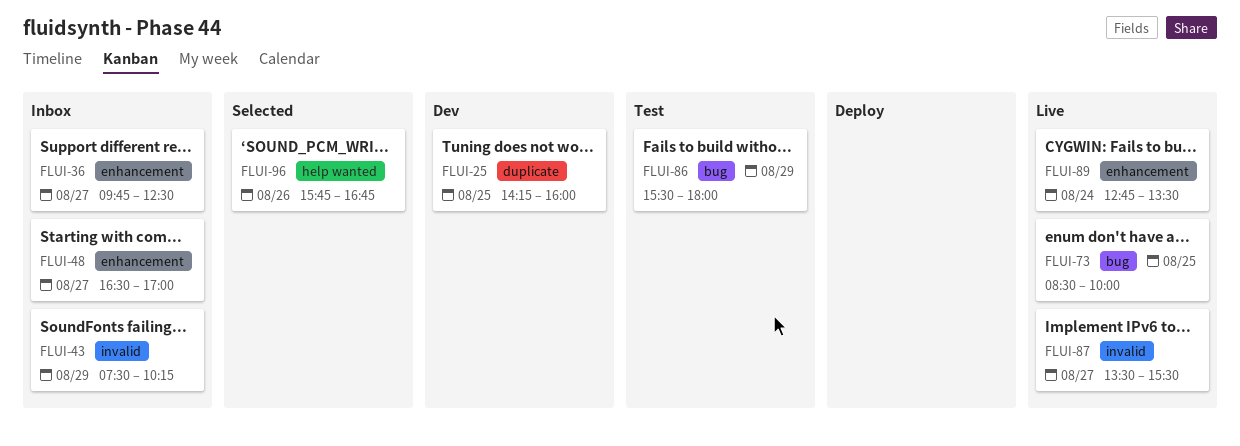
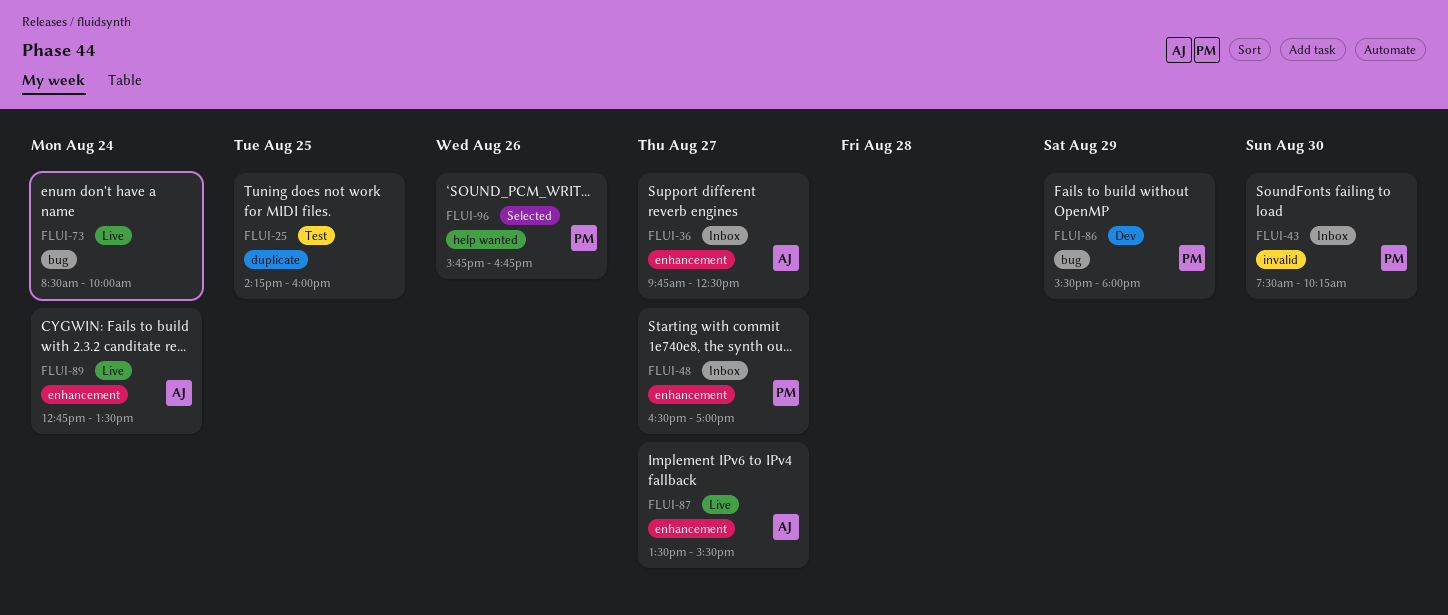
FLUI-25, status: Dev -> Test
FLUI-43, day: Aug 29 -> Aug 30
FLUI-73, day: Aug 25 -> Aug 24
FLUI-86, status: Test -> Dev
FLUI-87, label: invalid -> enhancement

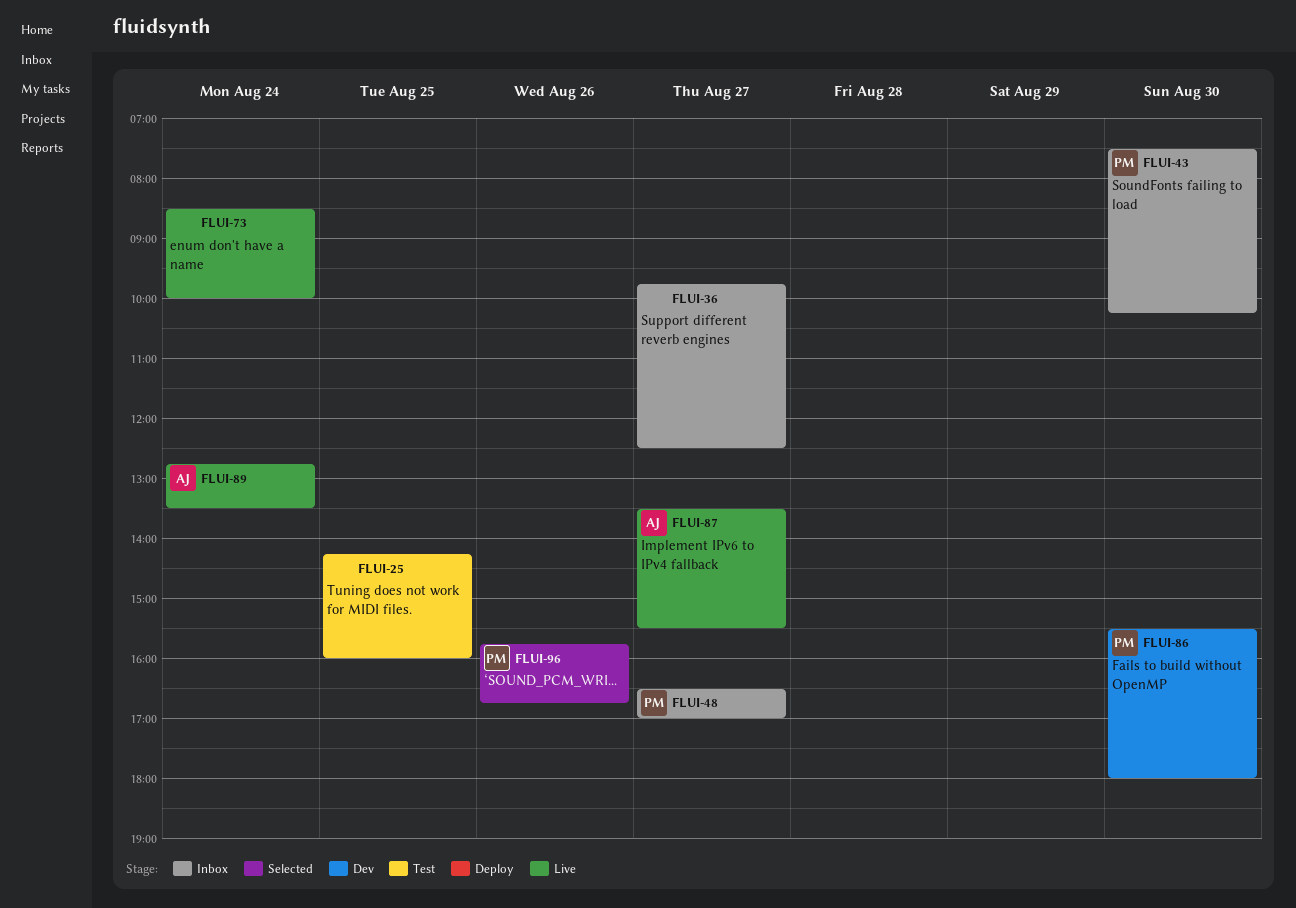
FLUI-36, owner: AJ -> none
FLUI-86, day: Aug 29 -> Aug 30

